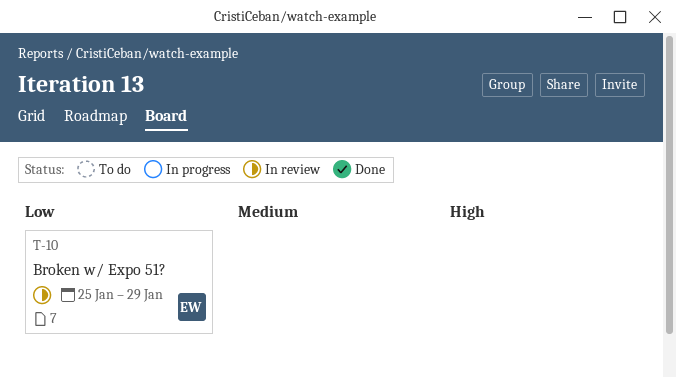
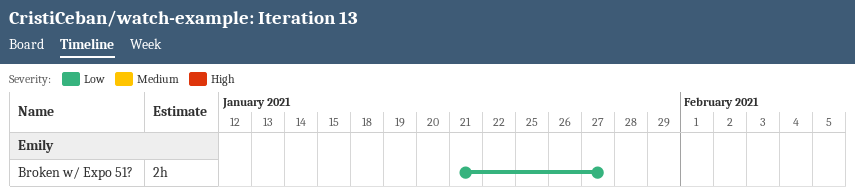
Broken w/ Expo 51?, start: Jan 25 -> Jan 21
Broken w/ Expo 51?, due: Jan 29 -> Jan 27

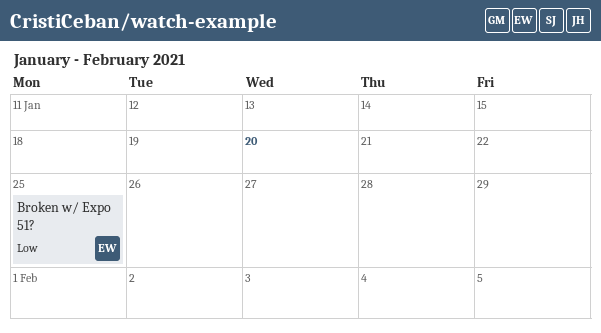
Broken w/ Expo 51?, due: Jan 27 -> Jan 25

